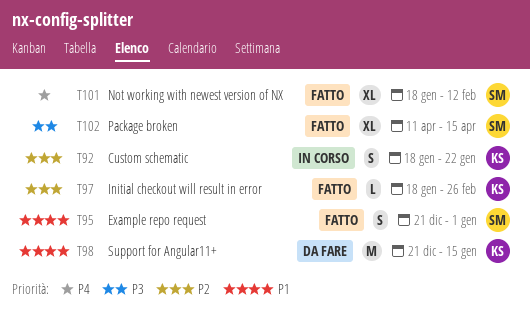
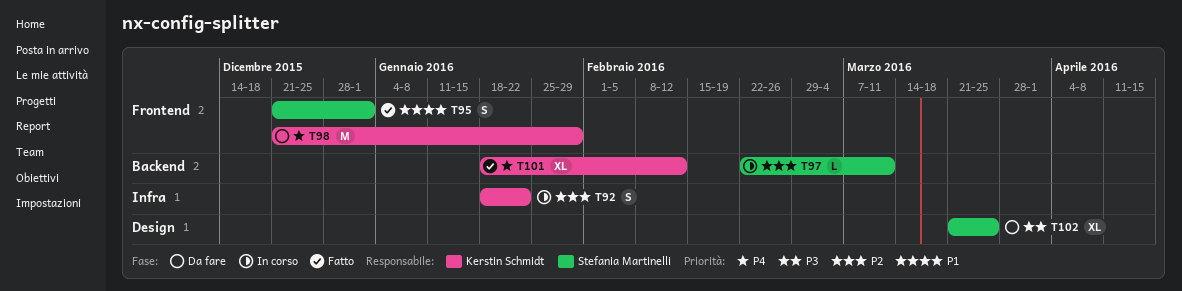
T97, status: Fatto -> In corso
T97, owner: Kerstin Schmidt -> Stefania Martinelli
T97, start: Jan 18 -> Feb 22
T97, due: Feb 26 -> Mar 11
T98, priority: P1 -> P4
T98, due: Jan 15 -> Jan 29
T101, owner: Stefania Martinelli -> Kerstin Schmidt
T102, status: Fatto -> Da fare
T102, start: Apr 11 -> Mar 21
T102, due: Apr 15 -> Mar 25

